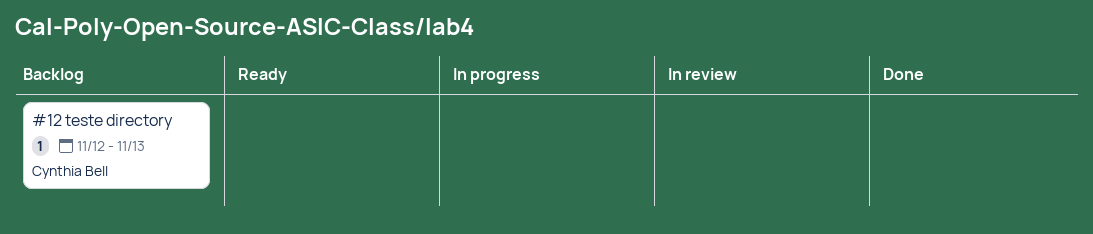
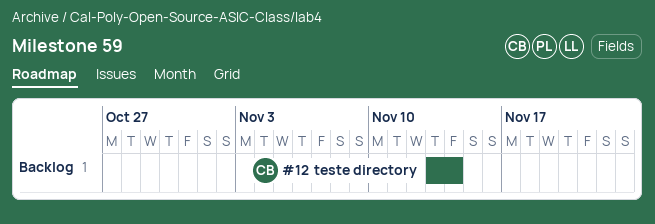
#12, start: Nov 12 -> Nov 13
#12, due: Nov 13 -> Nov 14

